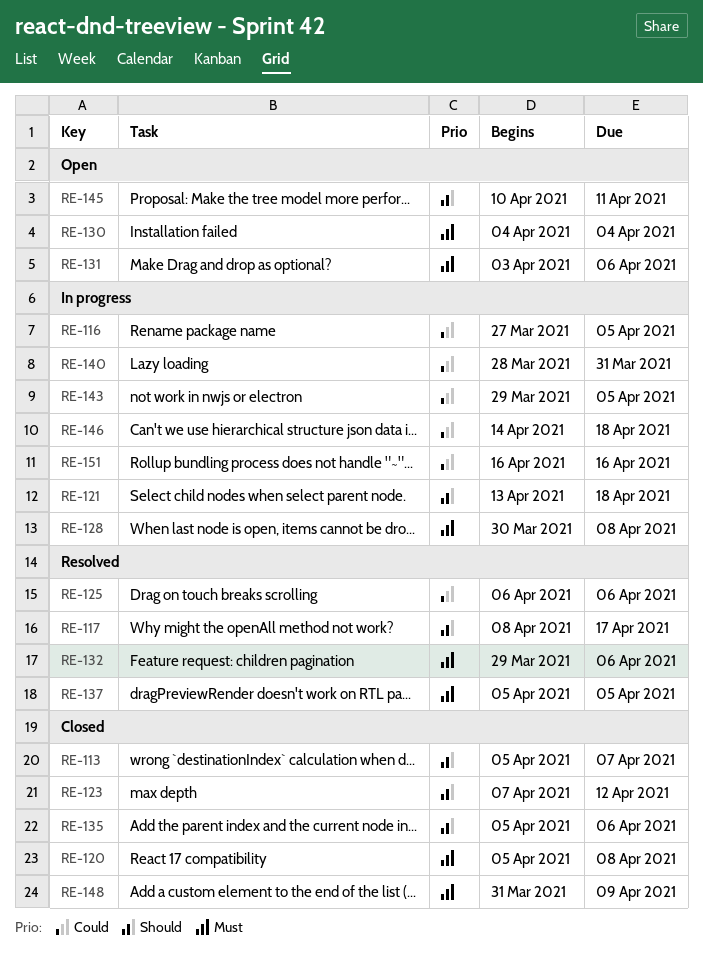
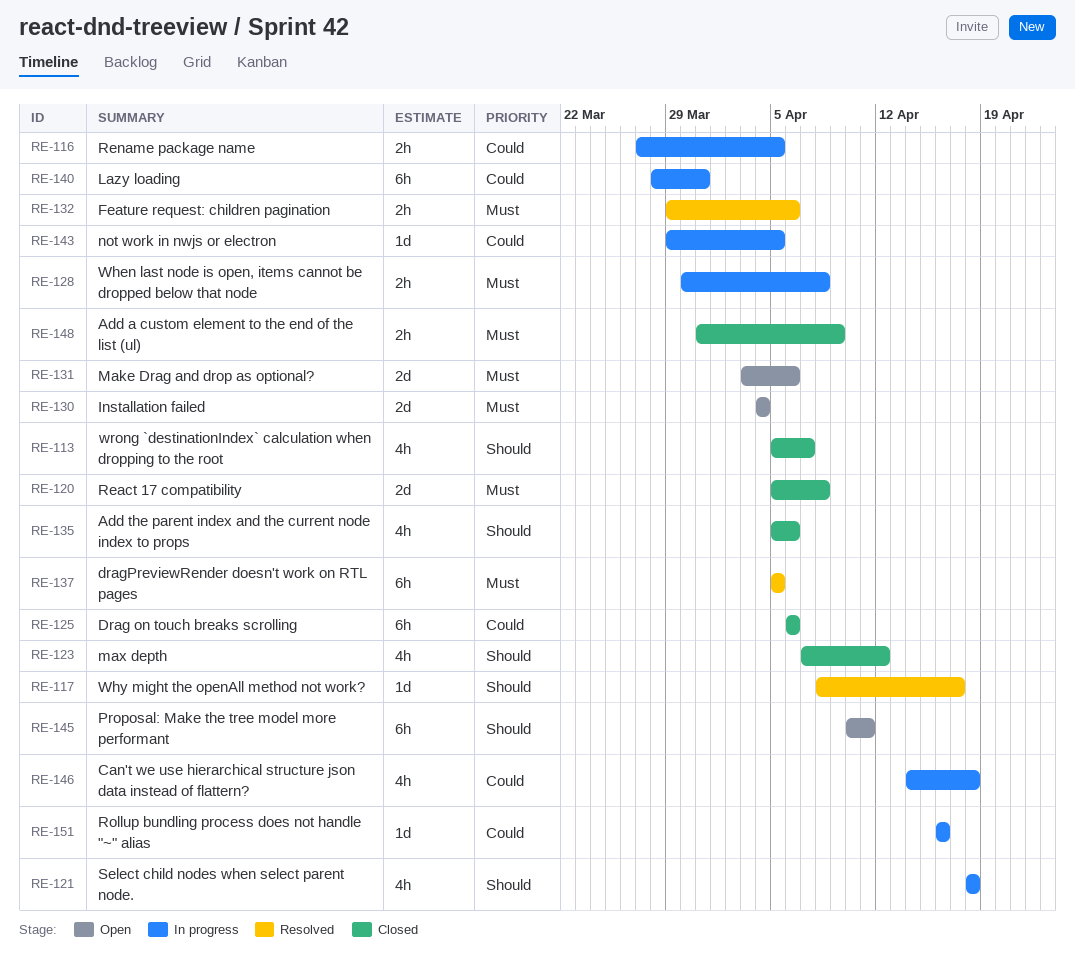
RE-121, start: Apr 13 -> Apr 18
RE-125, status: Resolved -> Closed

